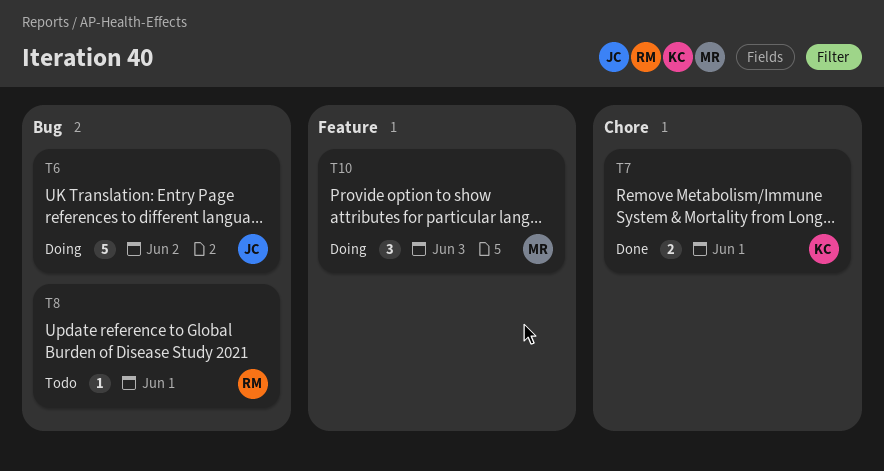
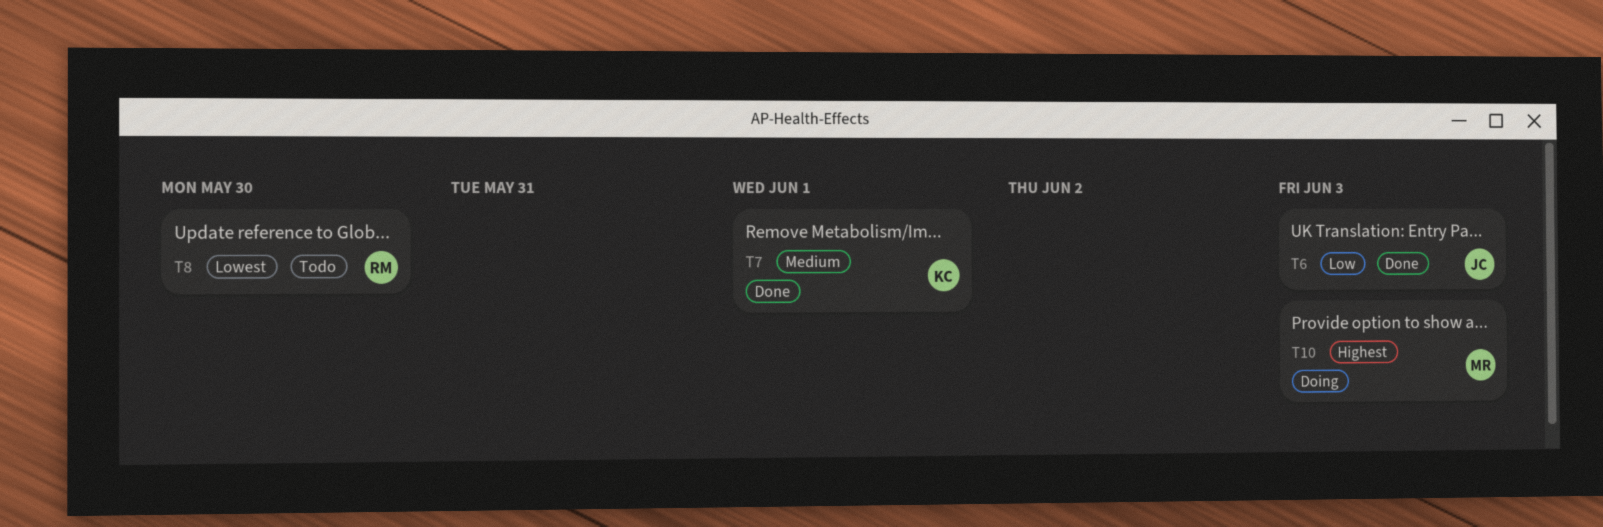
T6, status: Doing -> Done
T6, due: Jun 2 -> Jun 3
T8, due: Jun 1 -> May 30

